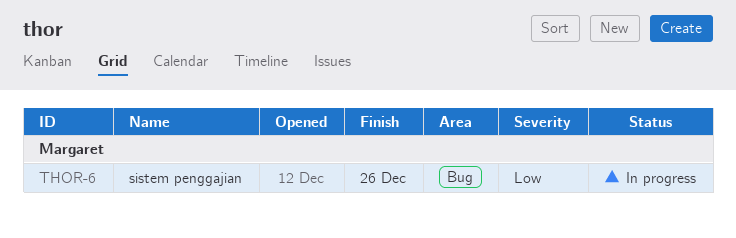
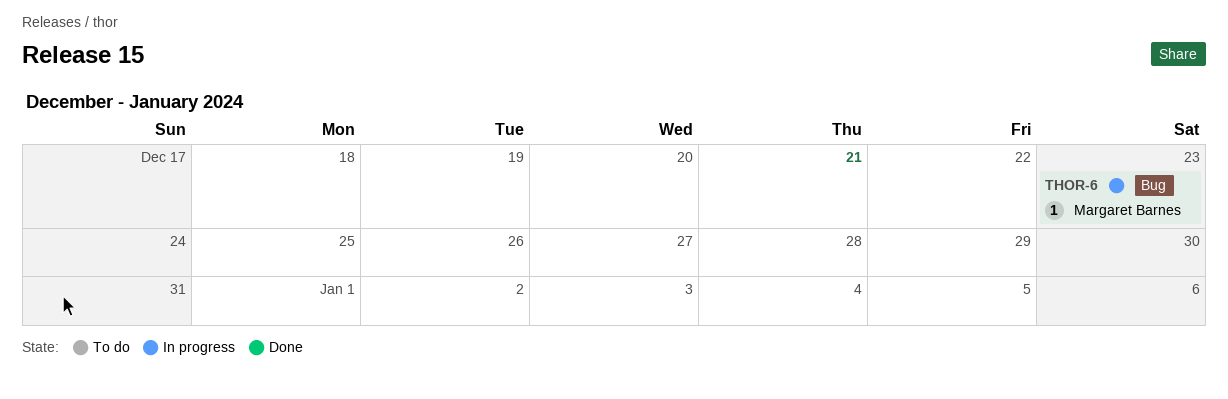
THOR-6, due: Dec 26 -> Dec 23

